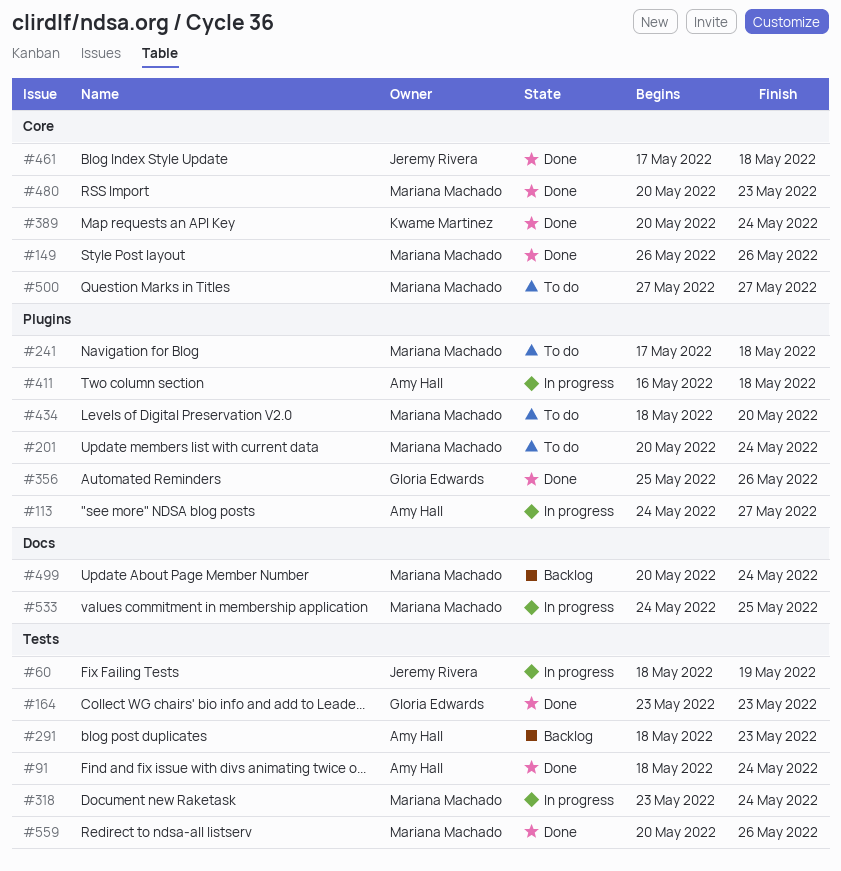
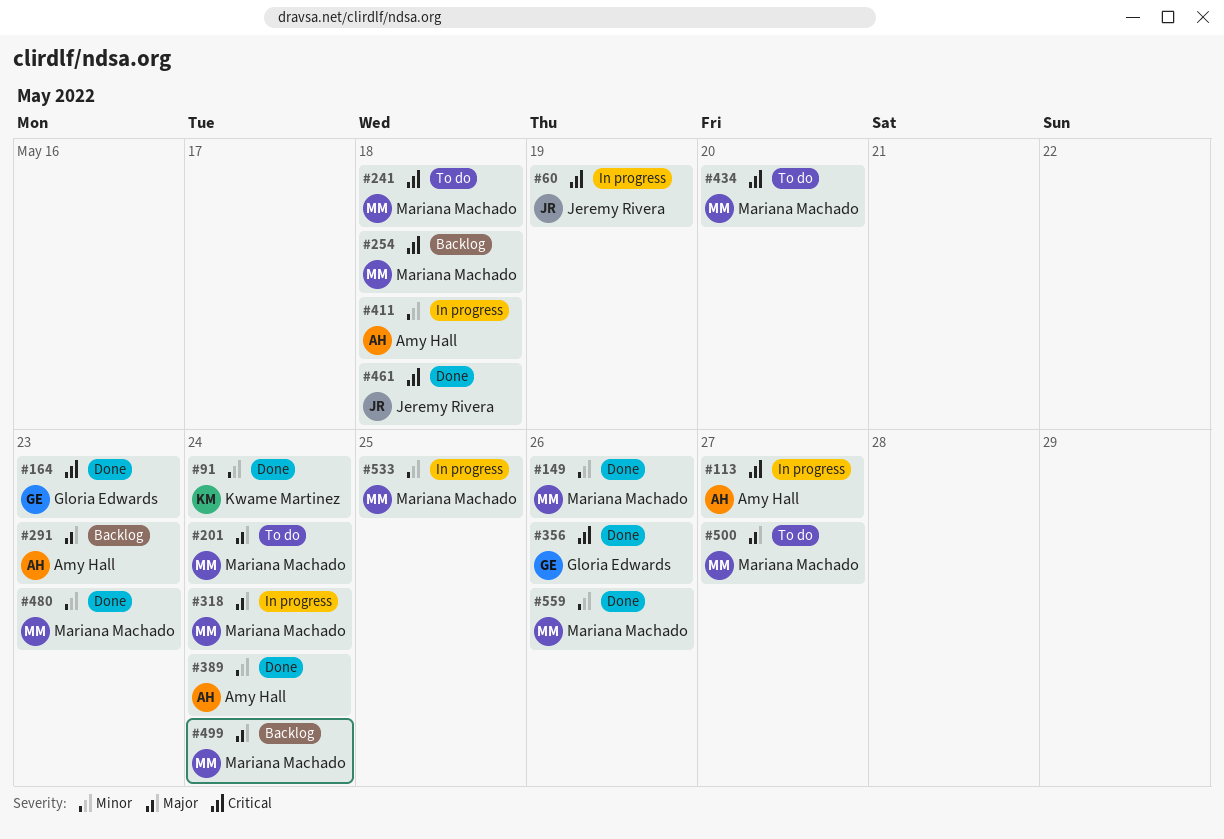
#91, owner: Amy Hall -> Kwame Martinez
#254: none -> present
#389, owner: Kwame Martinez -> Amy Hall

